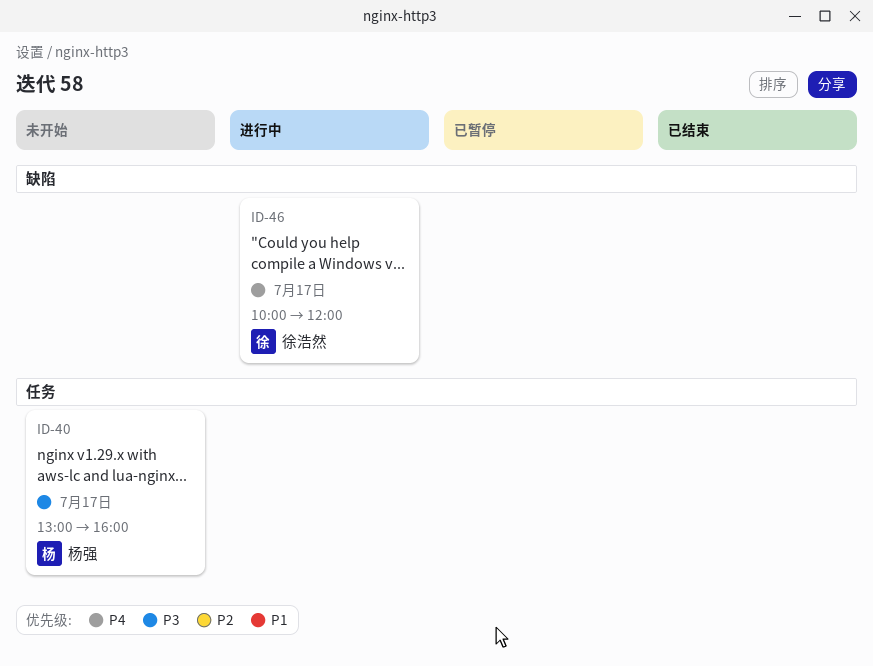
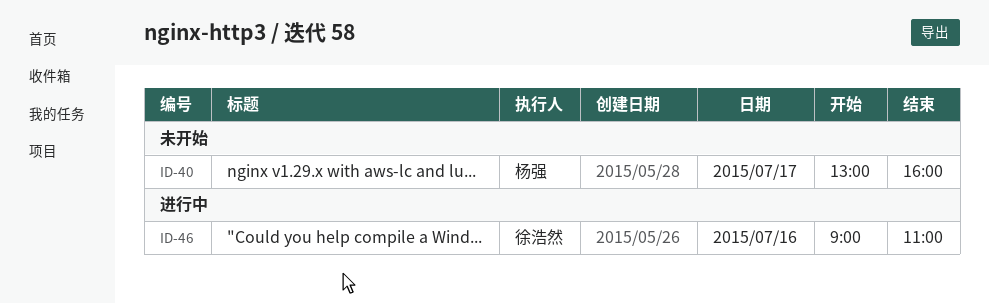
ID-46, day: Jul 17 -> Jul 16
ID-46, begins: 10:00 -> 09:00
ID-46, ends: 12:00 -> 11:00

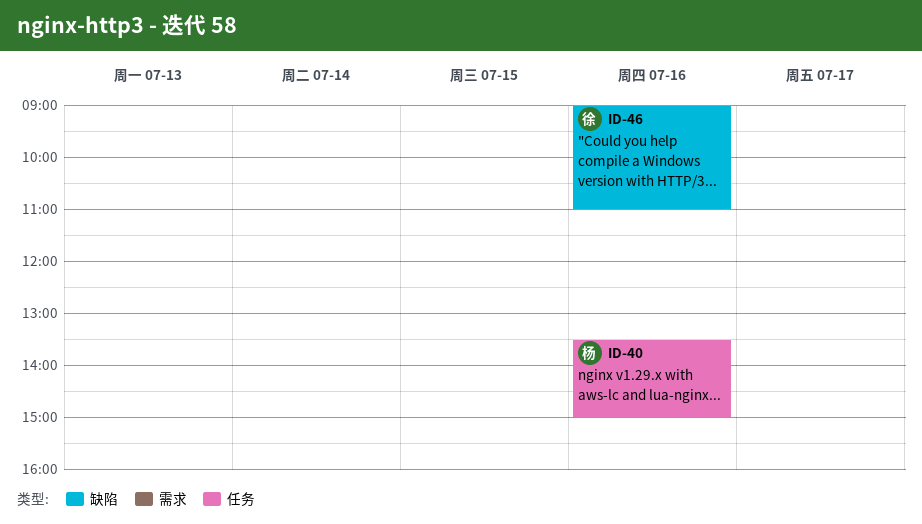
ID-40, day: Jul 17 -> Jul 16
ID-40, begins: 13:00 -> 13:30
ID-40, ends: 16:00 -> 15:00

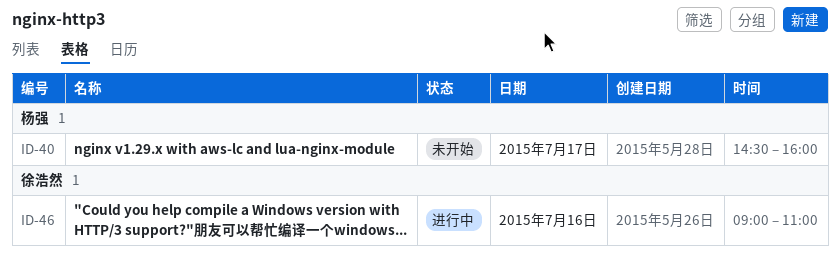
ID-40, day: Jul 16 -> Jul 17
ID-40, begins: 13:30 -> 14:30
ID-40, ends: 15:00 -> 16:00

